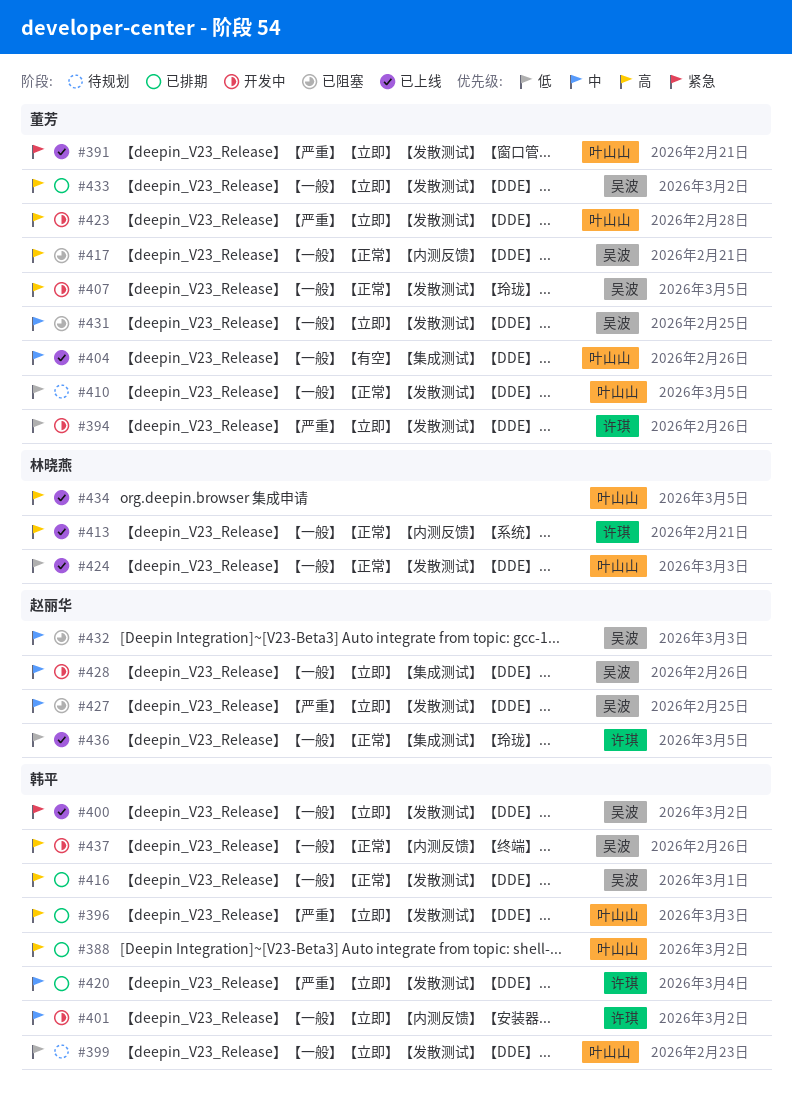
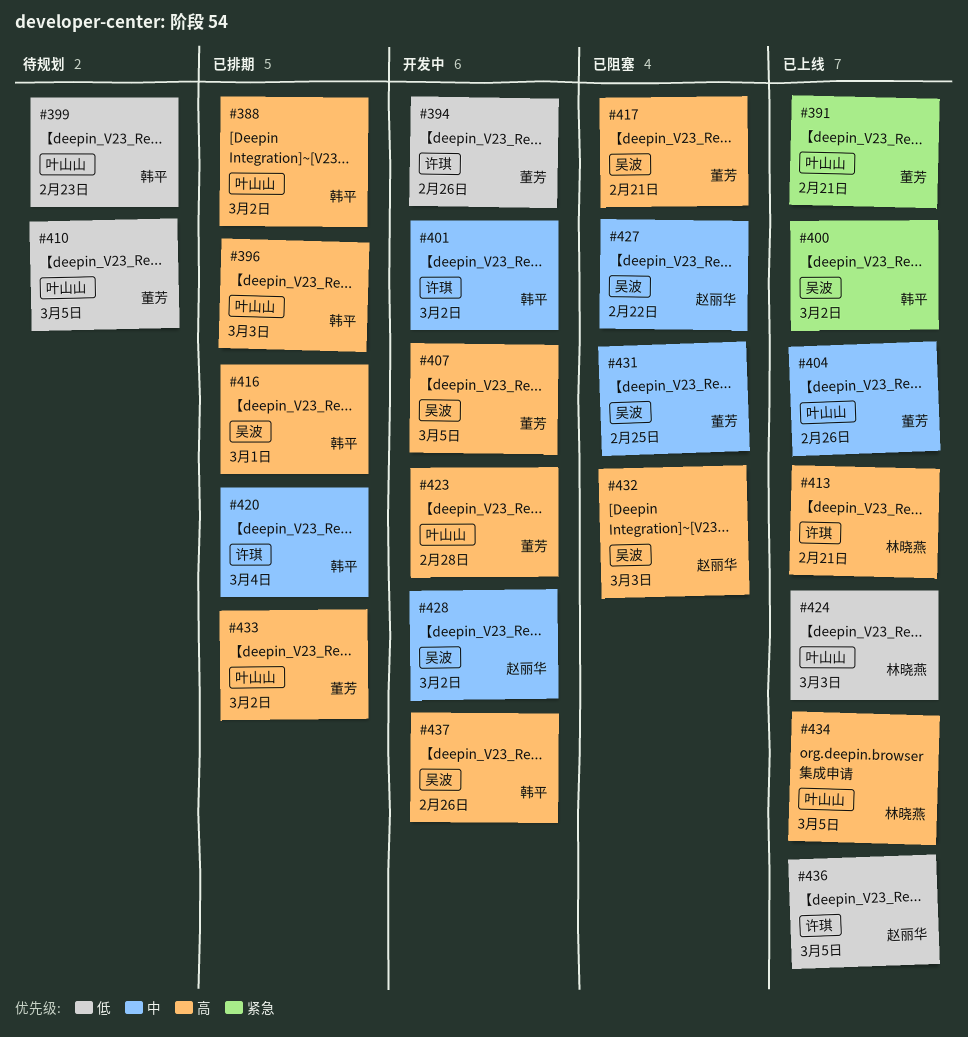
#427, due: Feb 25 -> Feb 22
#428, due: Feb 26 -> Mar 2
#432, priority: 中 -> 高
#433, label: 吴波 -> 叶山山

